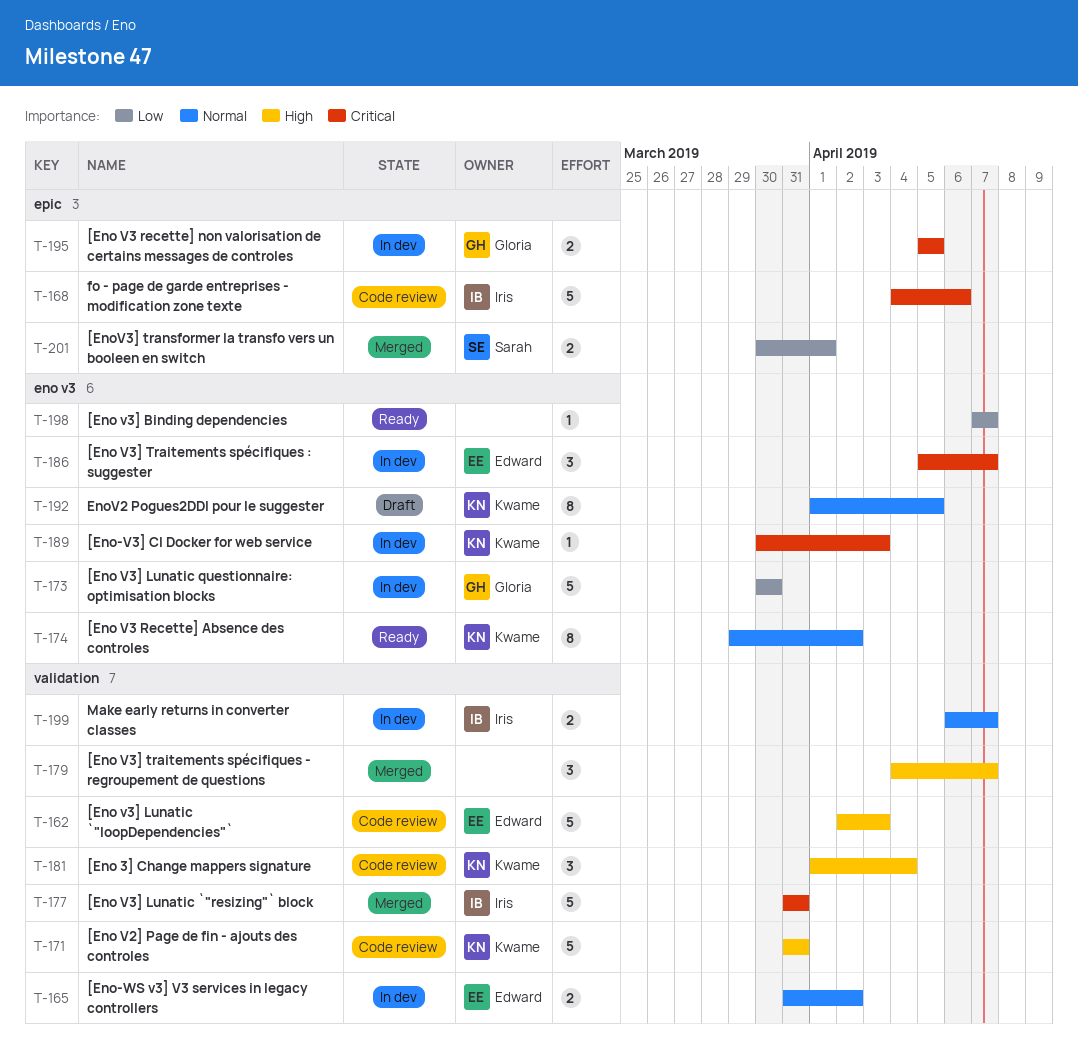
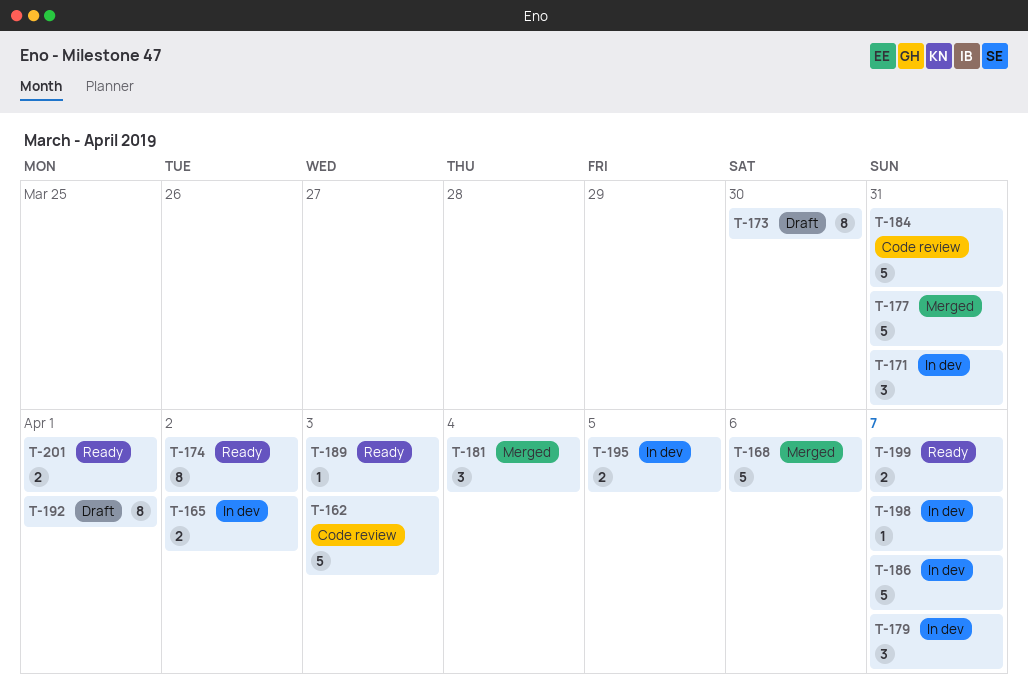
T-168, status: Code review -> Merged
T-171, status: Code review -> In dev
T-171, estimate: 5 -> 3
T-173, status: In dev -> Draft
T-173, estimate: 5 -> 8
T-179, status: Merged -> In dev
T-181, status: Code review -> Merged
T-184: none -> present
T-186, estimate: 3 -> 5
T-189, status: In dev -> Ready
T-192, due: Apr 5 -> Apr 1
T-198, status: Ready -> In dev
T-199, status: In dev -> Ready
T-201, status: Merged -> Ready

